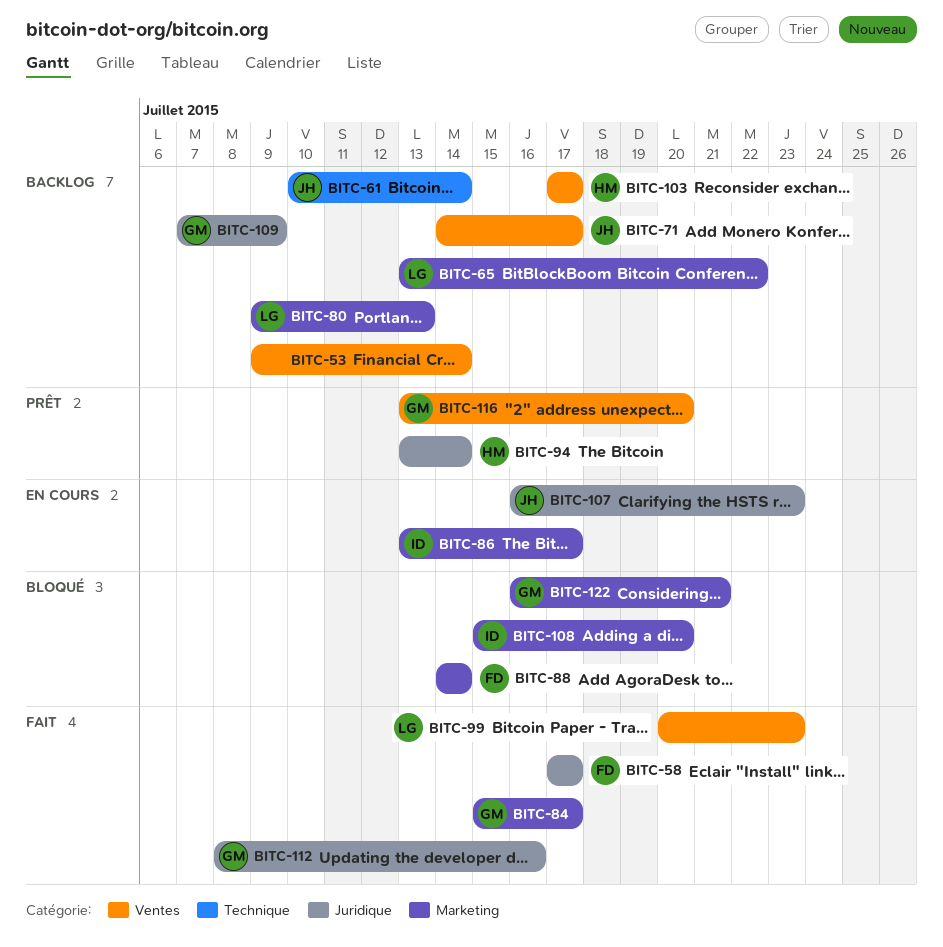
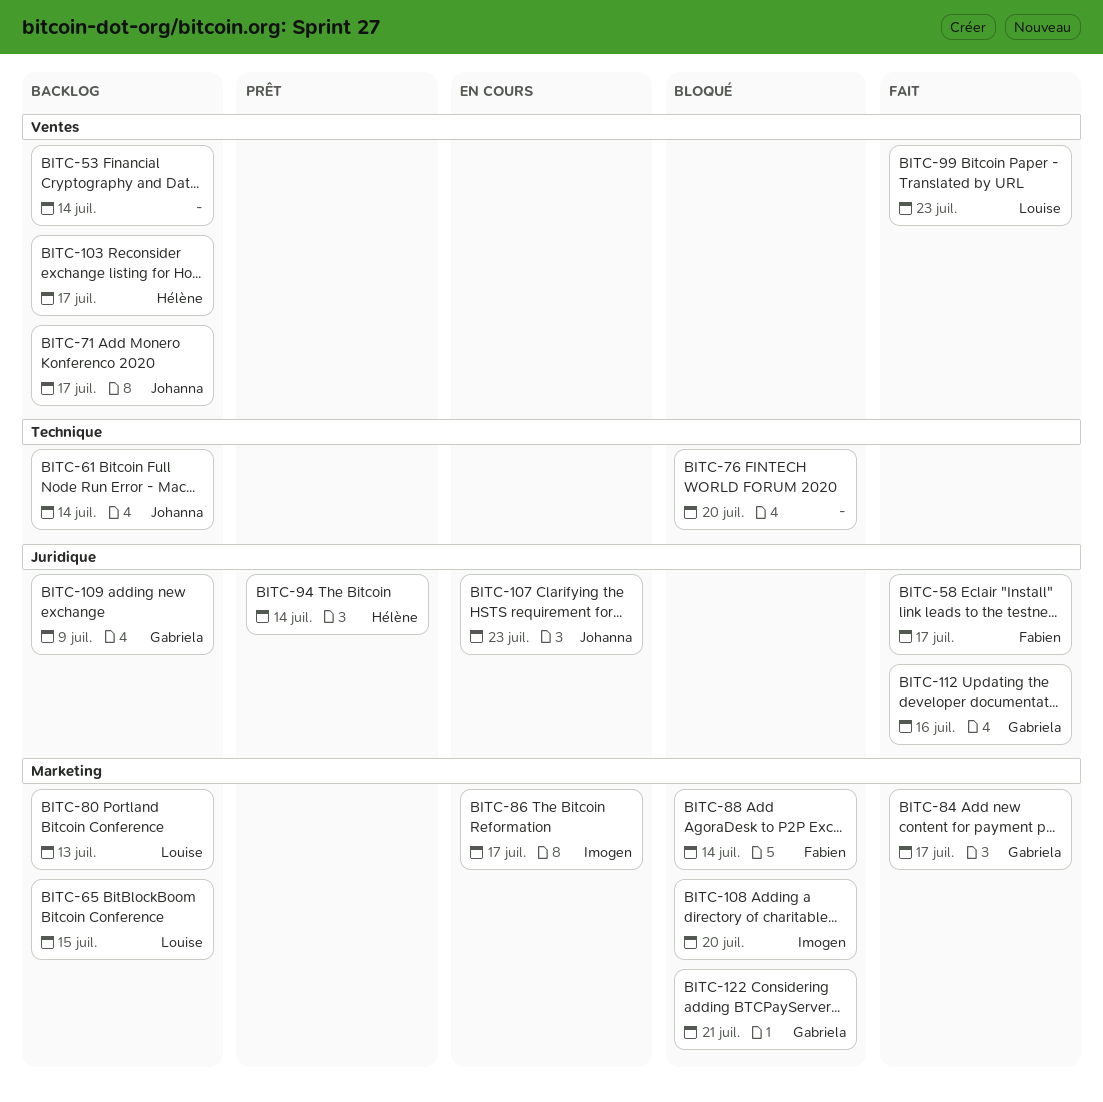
BITC-65, due: Jul 22 -> Jul 15
BITC-76: none -> present
BITC-116: present -> none

